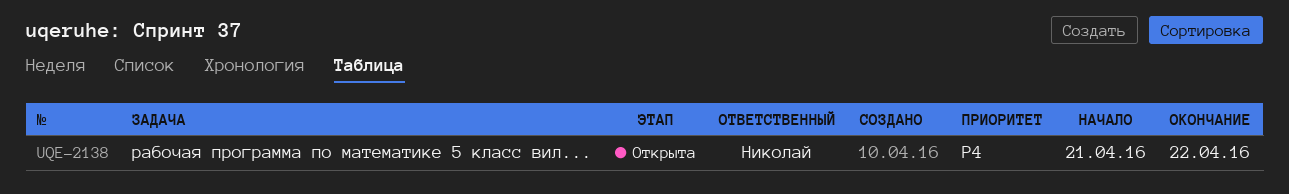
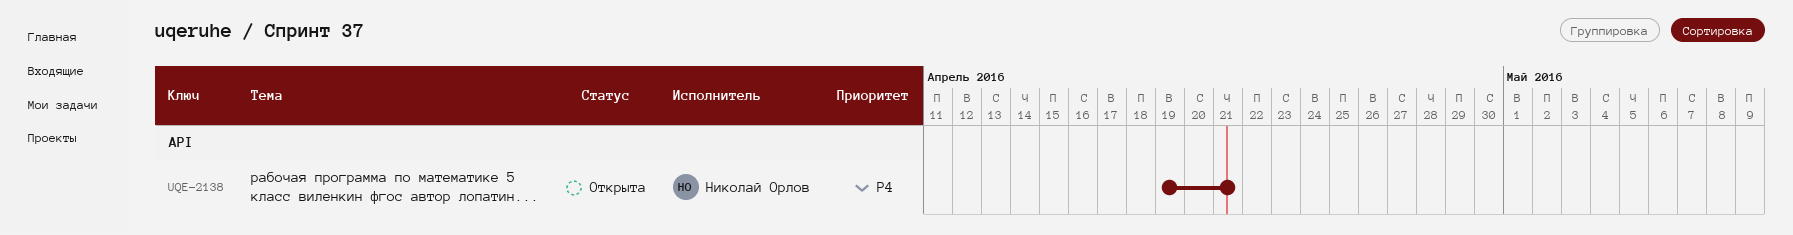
UQE-2138, start: Apr 21 -> Apr 19
UQE-2138, due: Apr 22 -> Apr 21

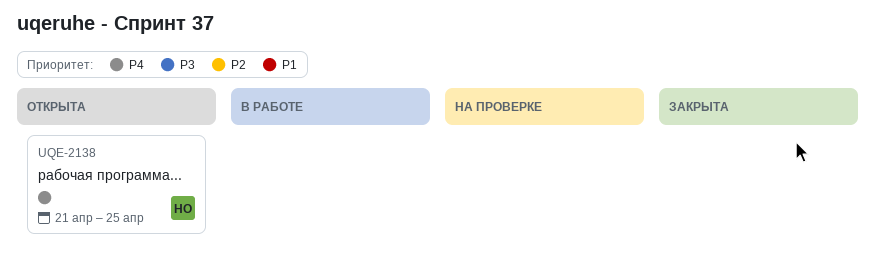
UQE-2138, start: Apr 19 -> Apr 21
UQE-2138, due: Apr 21 -> Apr 25

